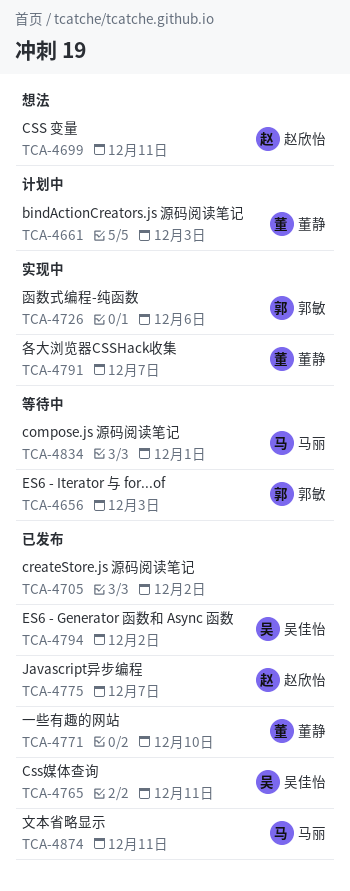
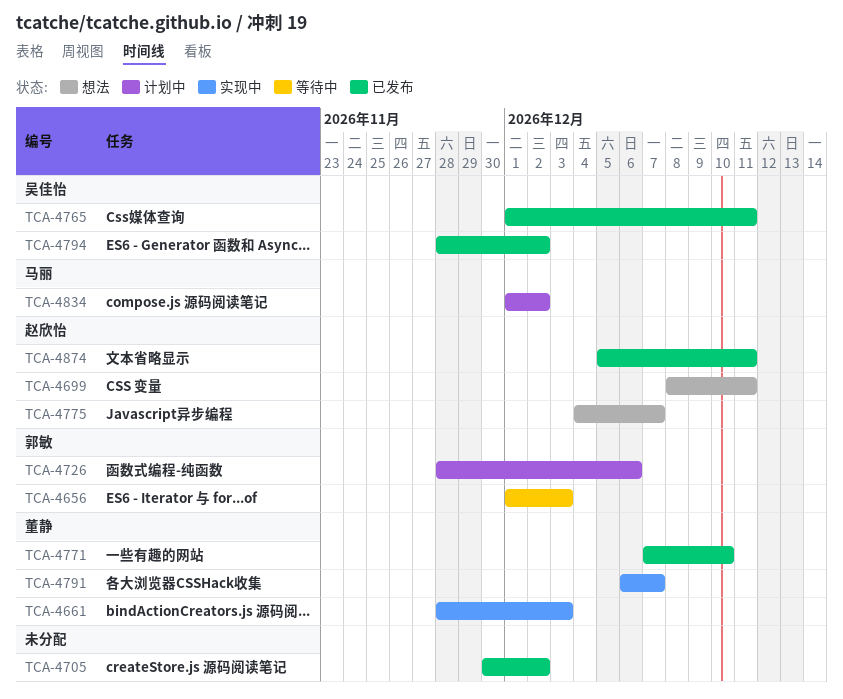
TCA-4661, status: 计划中 -> 实现中
TCA-4726, status: 实现中 -> 计划中
TCA-4775, status: 已发布 -> 想法
TCA-4834, status: 等待中 -> 计划中
TCA-4834, due: Dec 1 -> Dec 2
TCA-4874, owner: 马丽 -> 赵欣怡

